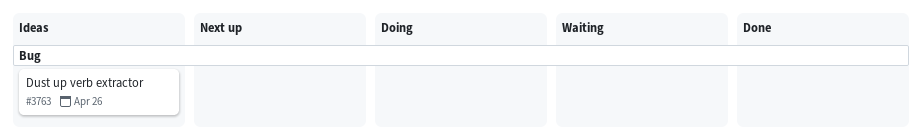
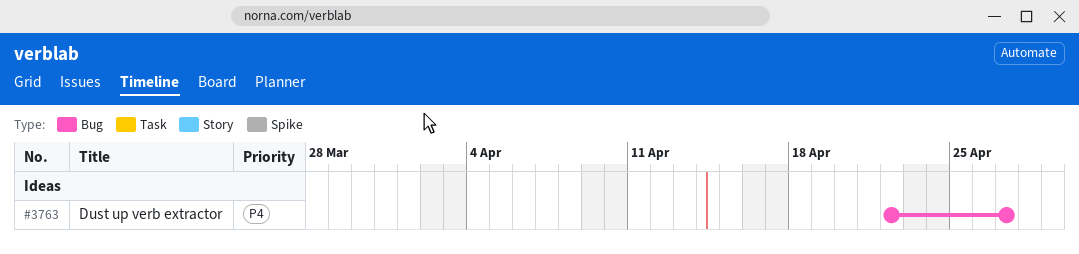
#3763, due: Apr 26 -> Apr 27

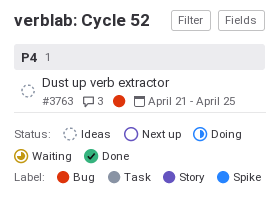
#3763, start: Apr 22 -> Apr 21
#3763, due: Apr 27 -> Apr 25

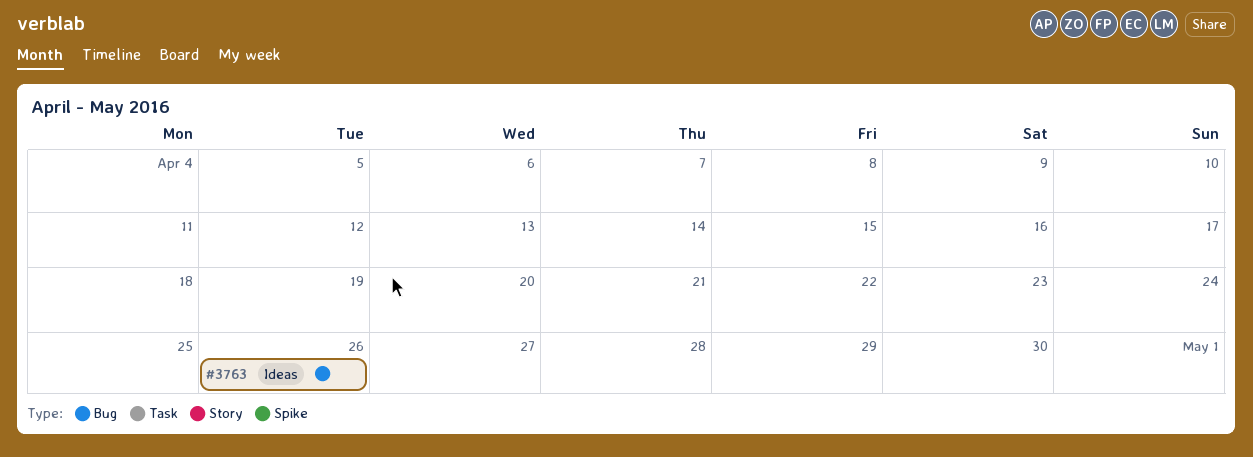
#3763, due: Apr 25 -> Apr 26

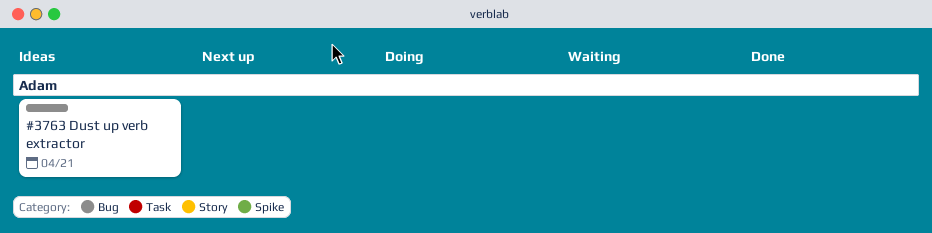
#3763, due: Apr 26 -> Apr 21

